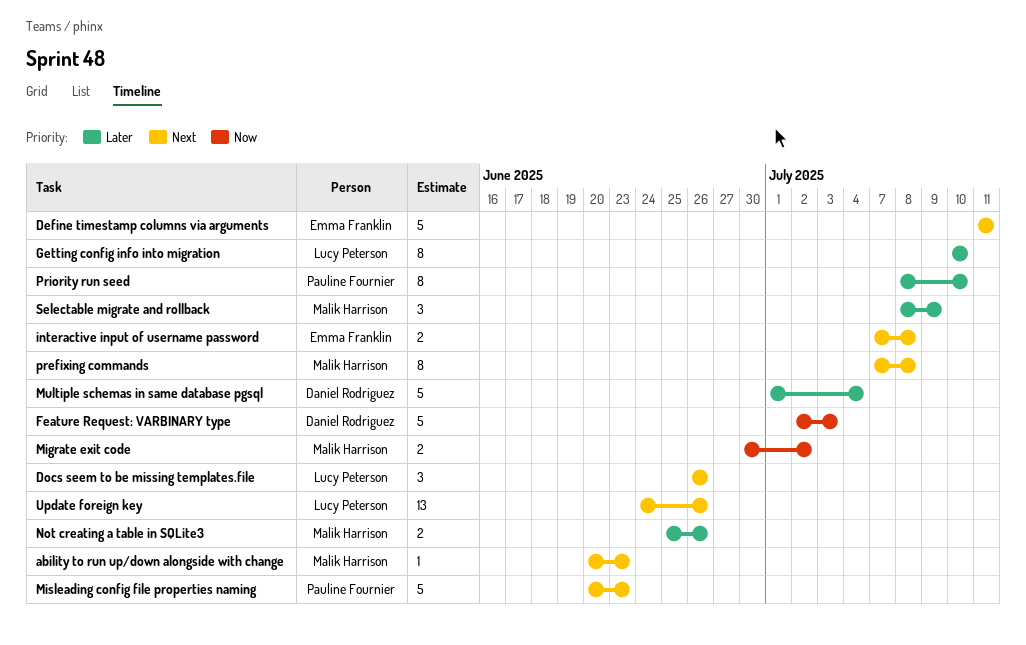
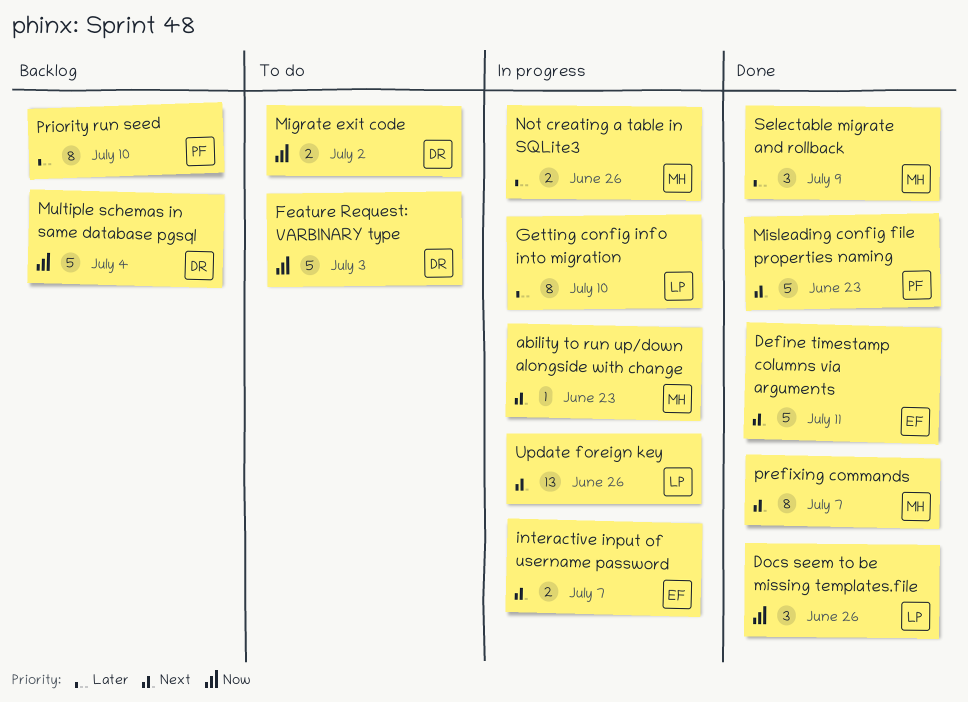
Docs seem to be missing templates.file, priority: Next -> Now
interactive input of username password, due: Jul 8 -> Jul 7
Migrate exit code, owner: Malik Harrison -> Daniel Rodriguez
Multiple schemas in same database pgsql, priority: Later -> Now
prefixing commands, due: Jul 8 -> Jul 7

